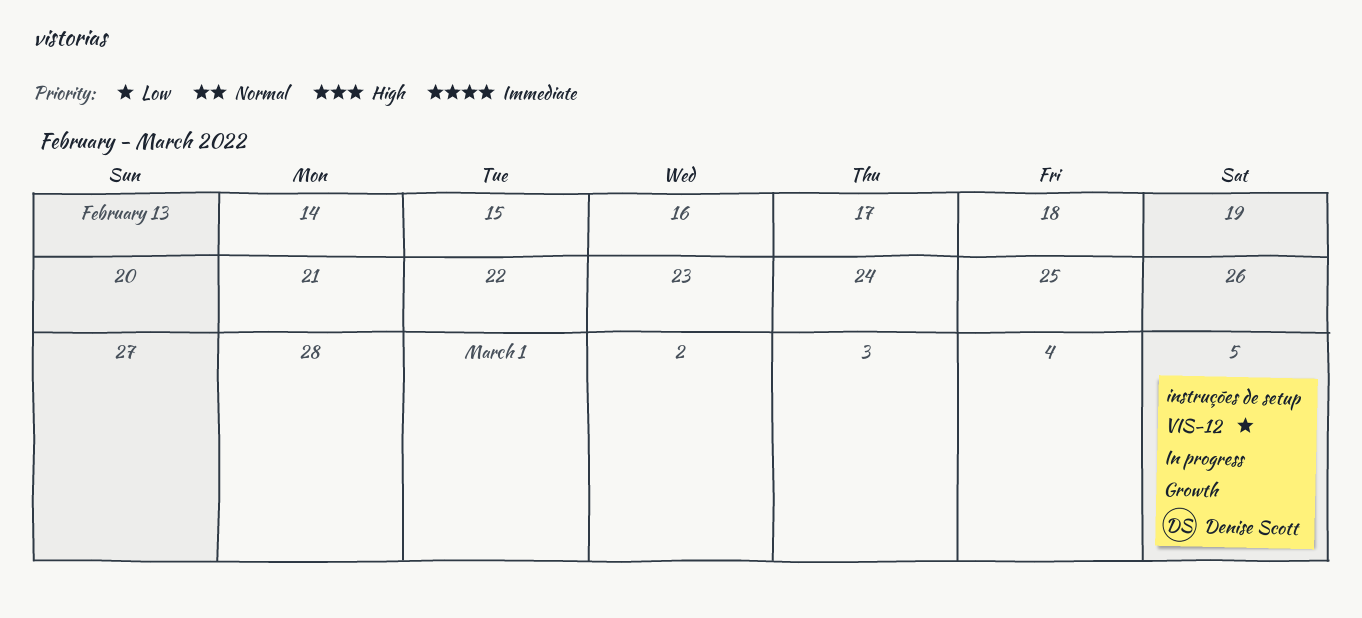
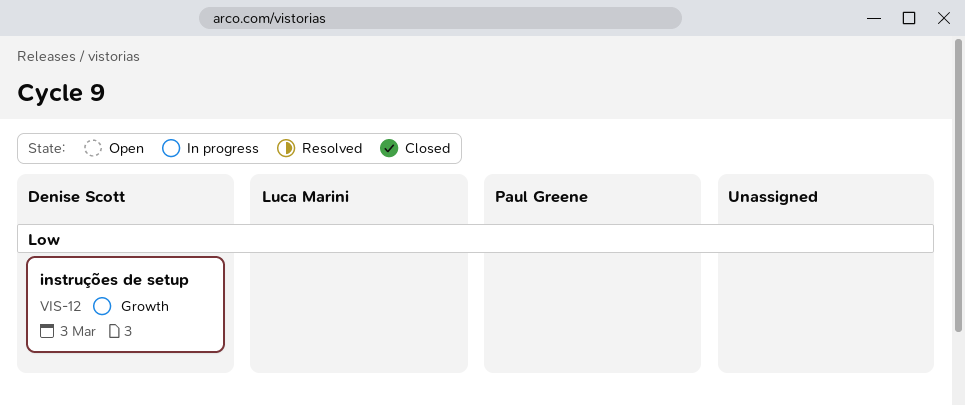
VIS-12, due: Mar 5 -> Mar 3

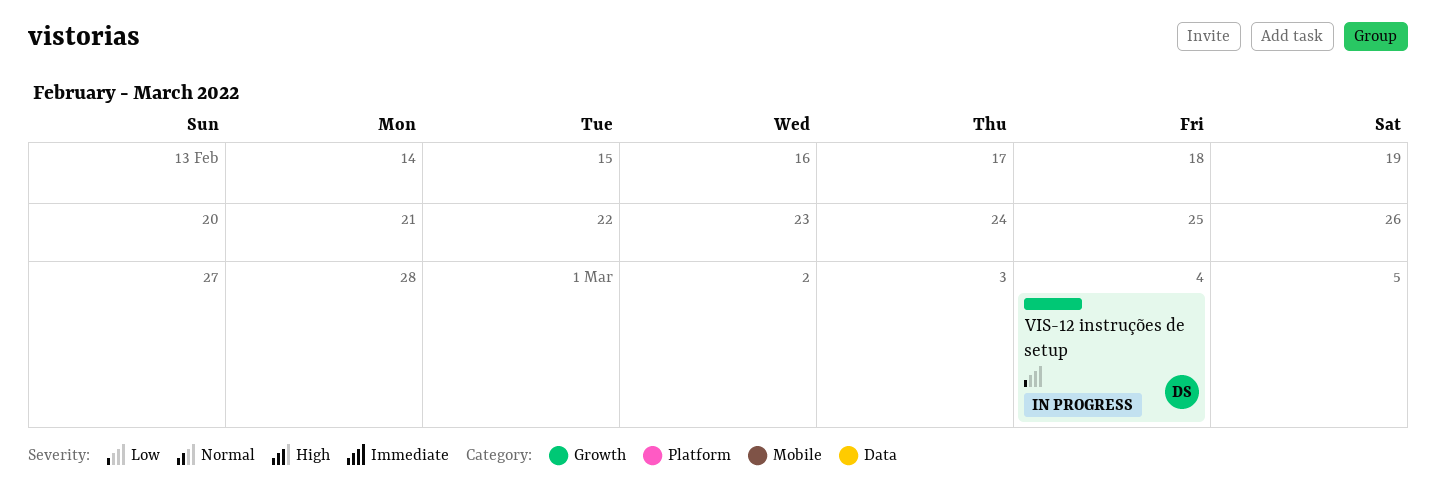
VIS-12, due: Mar 3 -> Mar 4

